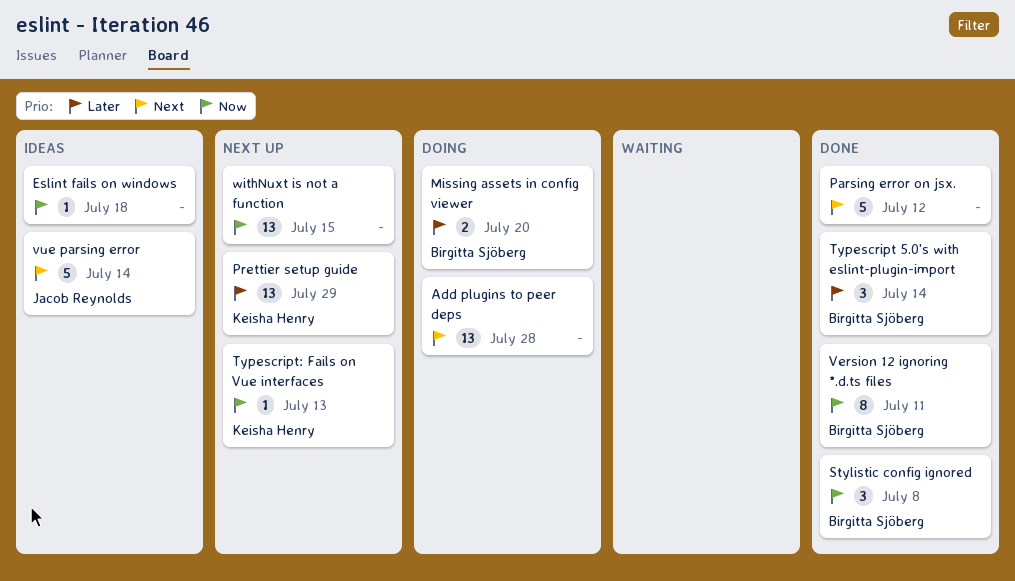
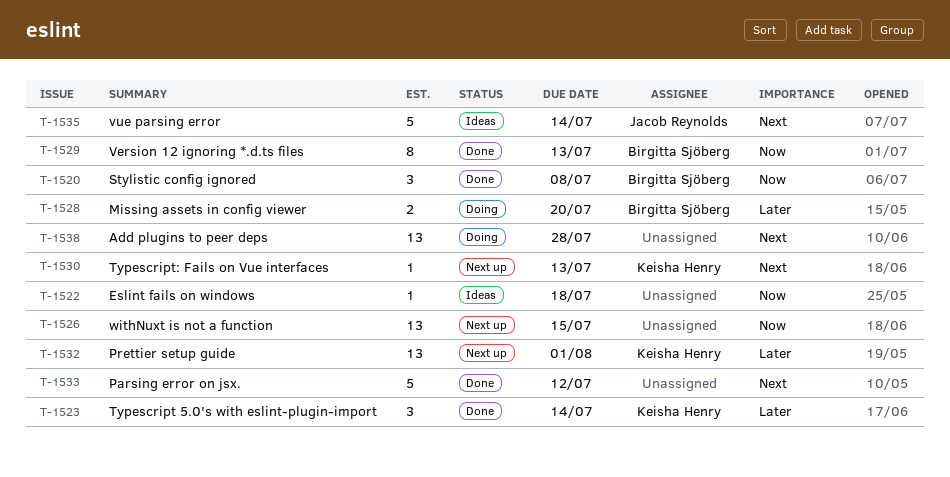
Prettier setup guide, due: Jul 29 -> Aug 1
Typescript 5.0's with eslint-plugin-import, owner: Birgitta Sjöberg -> Keisha Henry
Typescript: Fails on Vue interfaces, priority: Now -> Next
Version 12 ignoring *.d.ts files, due: Jul 11 -> Jul 13

